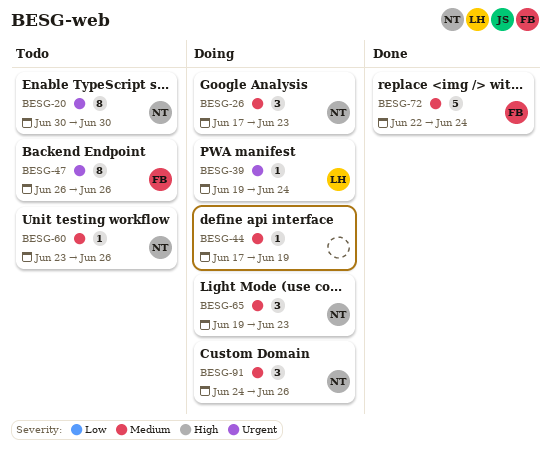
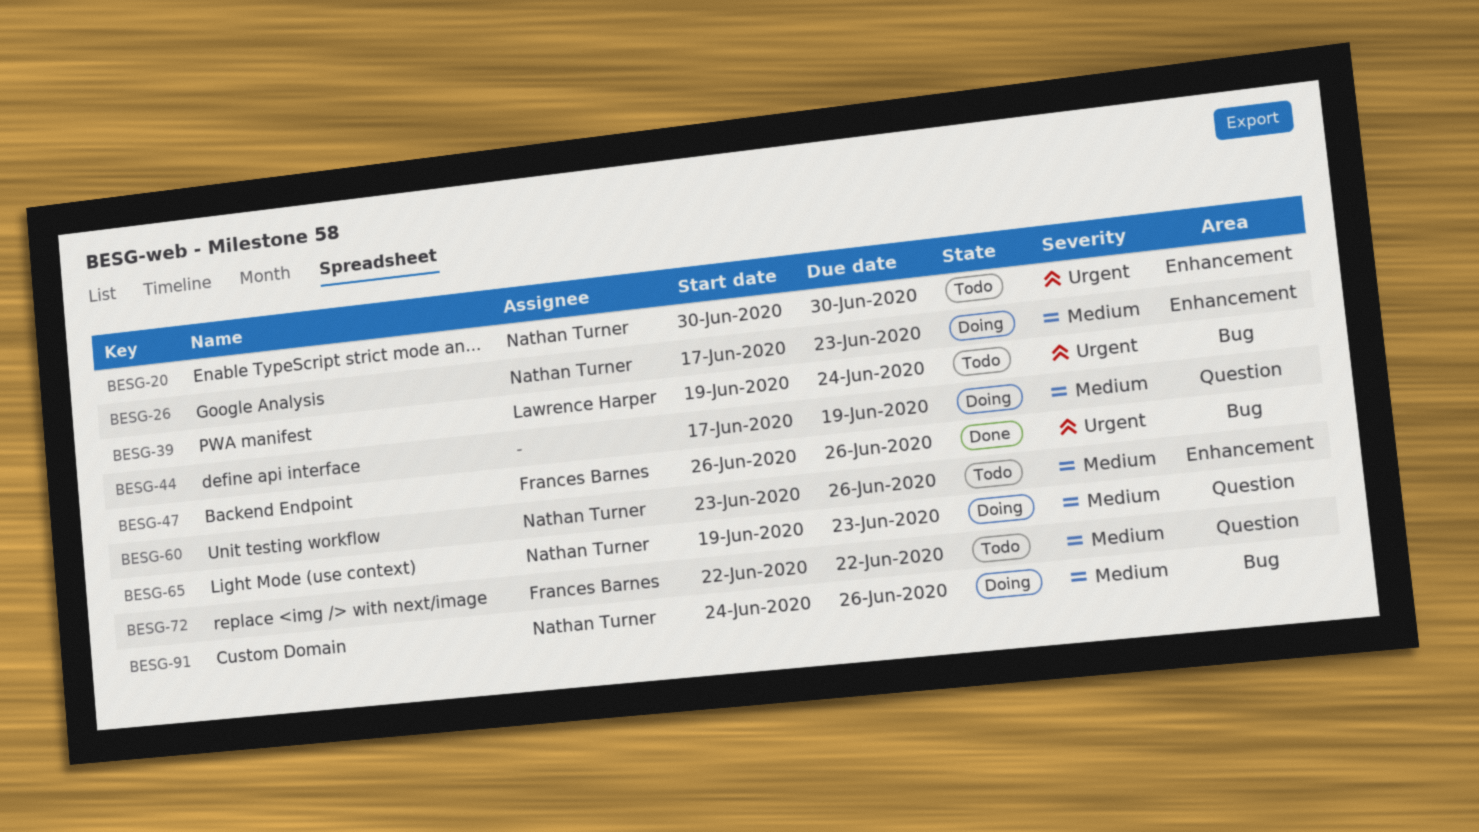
BESG-39, status: Doing -> Todo
BESG-47, status: Todo -> Done
BESG-72, status: Done -> Todo
BESG-72, due: Jun 24 -> Jun 22

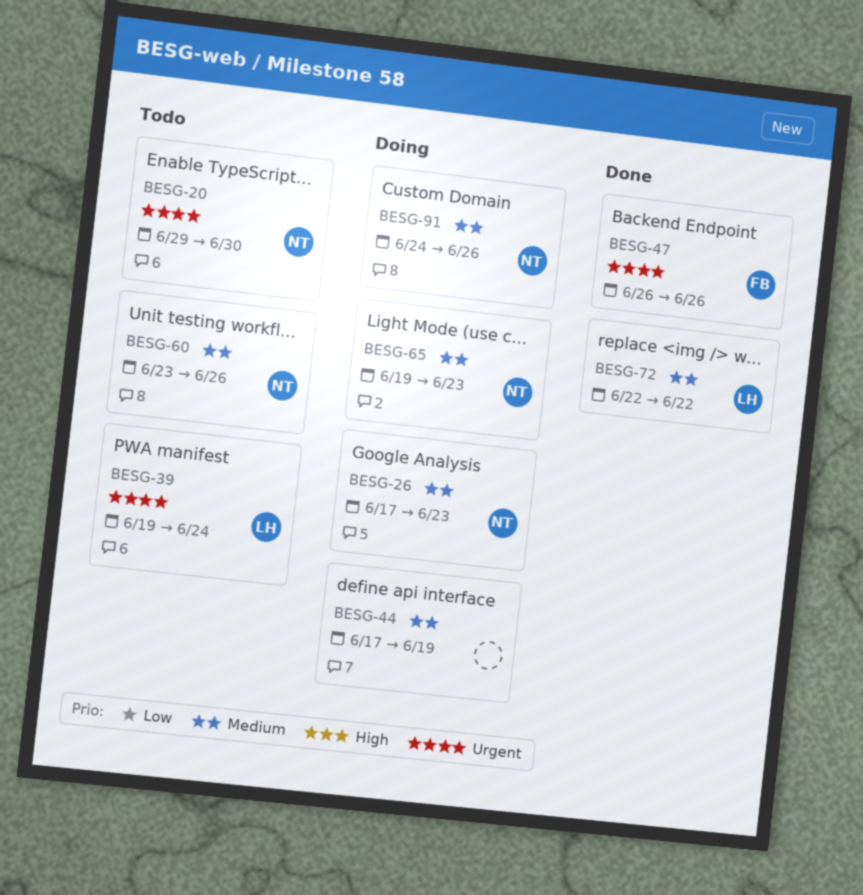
BESG-20, start: Jun 30 -> Jun 29
BESG-72, status: Todo -> Done
BESG-72, owner: Frances Barnes -> Lawrence Harper

